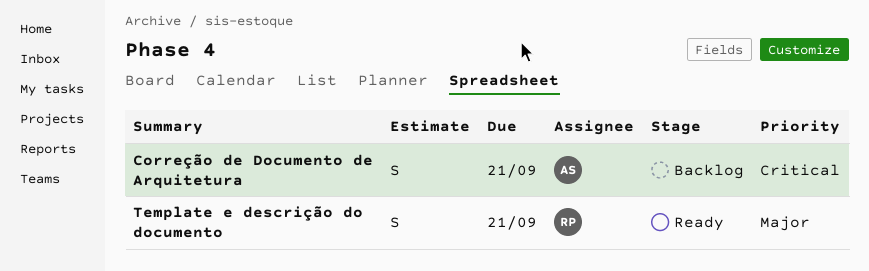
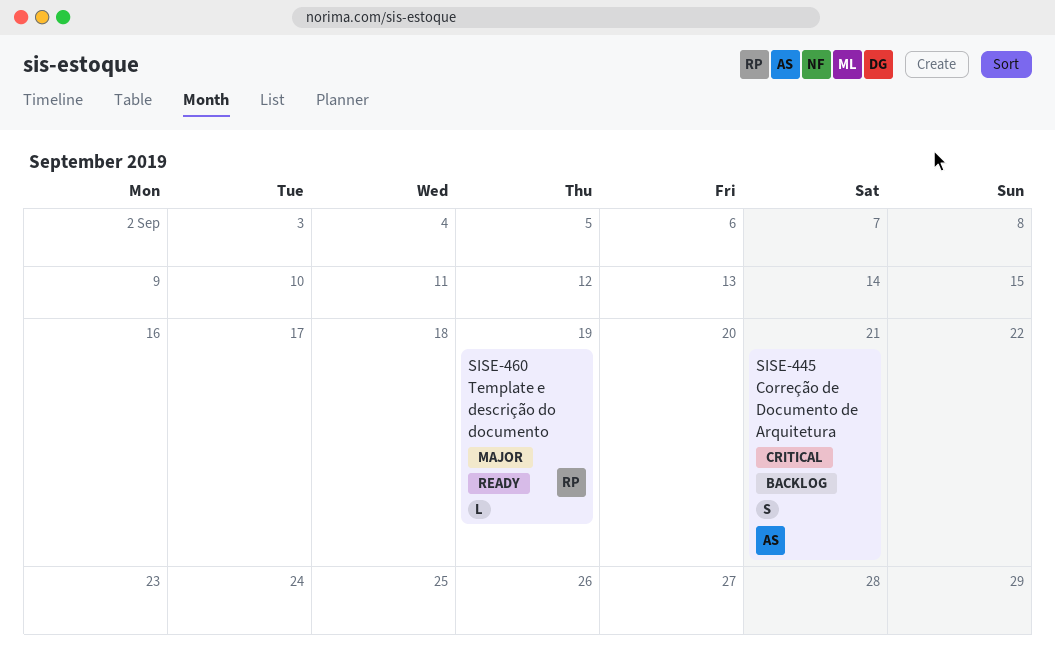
Template e descrição do documento, estimate: S -> L
Template e descrição do documento, due: Sep 21 -> Sep 19

